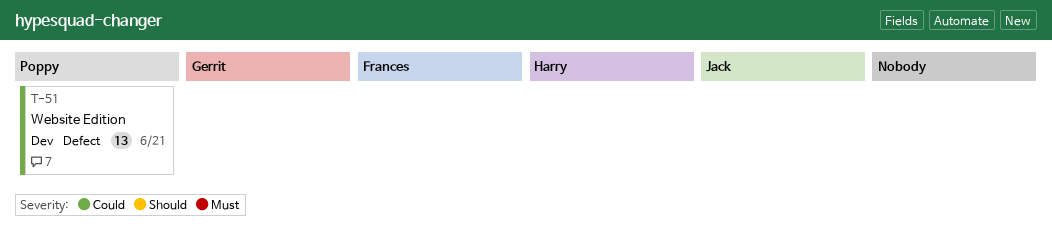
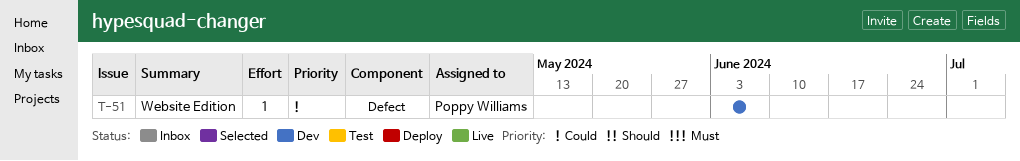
T-51, estimate: 13 -> 1
T-51, due: Jun 21 -> Jun 7

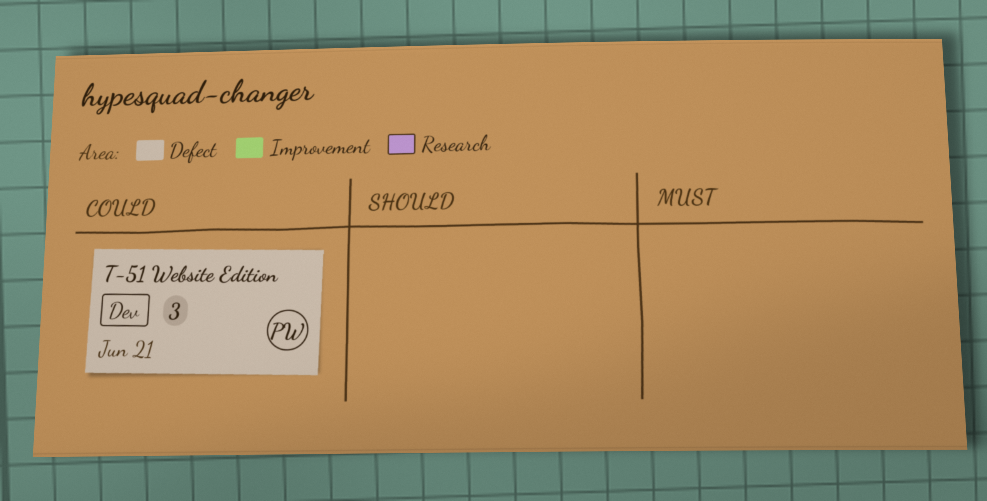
T-51, estimate: 1 -> 3
T-51, due: Jun 7 -> Jun 21

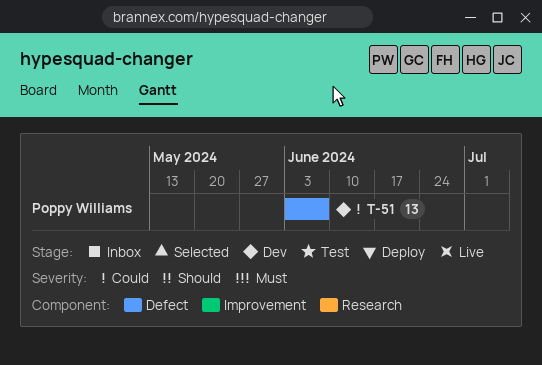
T-51, estimate: 3 -> 13
T-51, due: Jun 21 -> Jun 7

